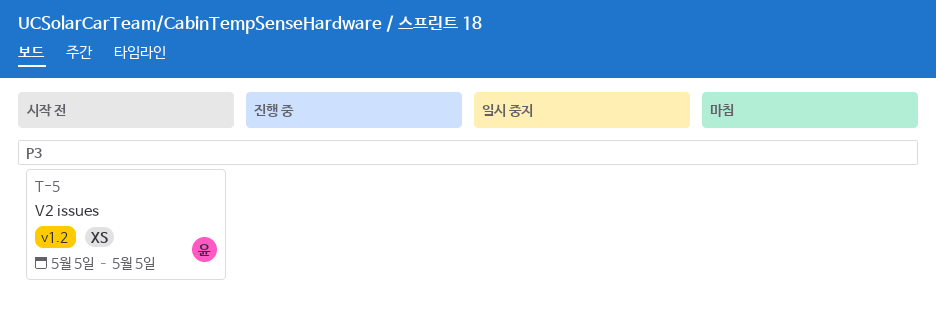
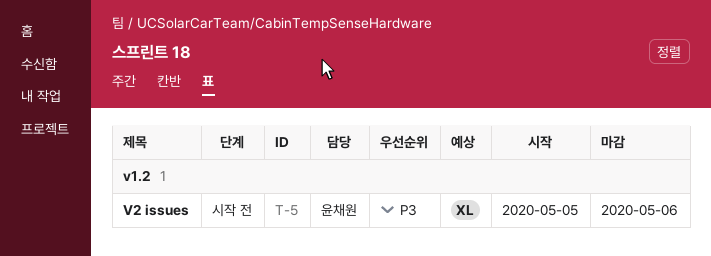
T-5, estimate: XS -> XL
T-5, due: May 5 -> May 6

